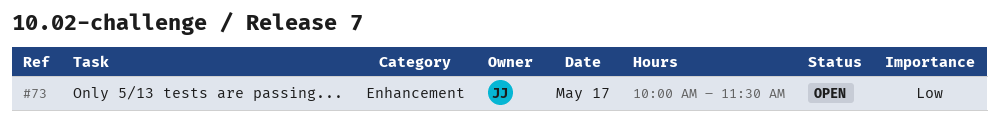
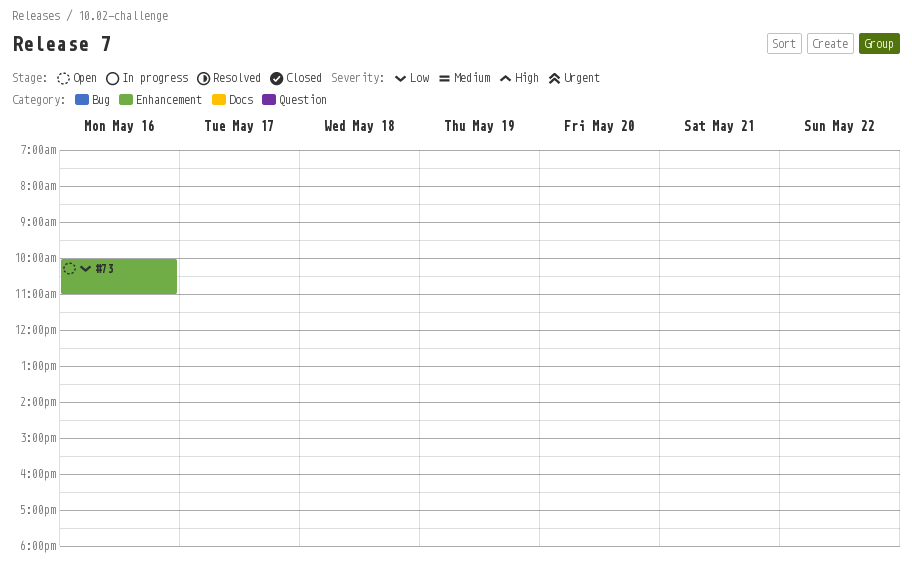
#73, day: May 17 -> May 16
#73, ends: 11:30 -> 11:00

